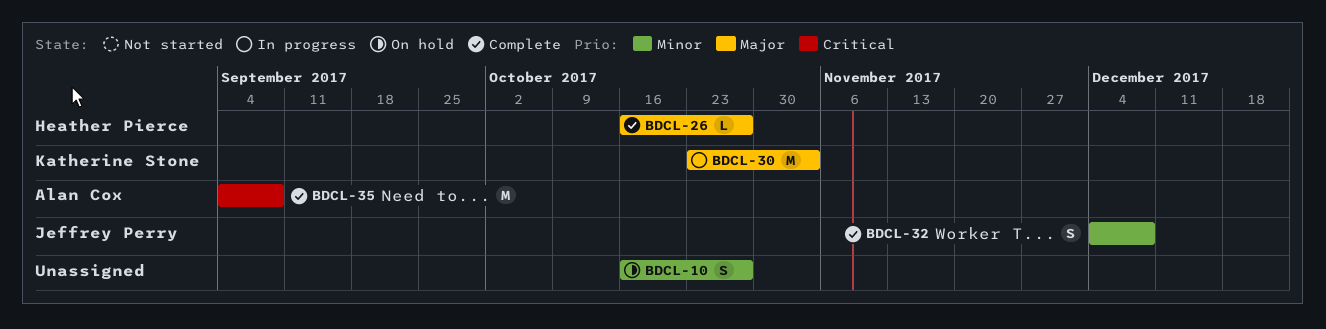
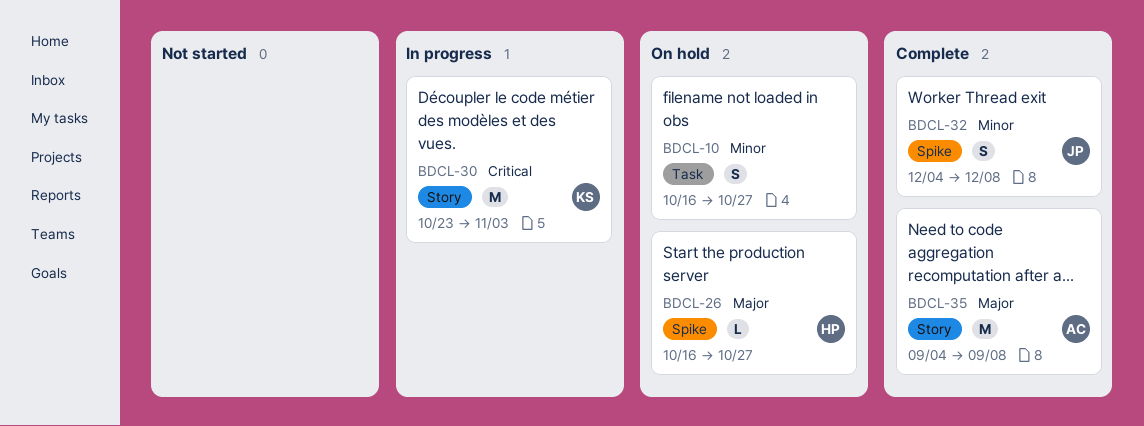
BDCL-26, status: Complete -> On hold
BDCL-30, priority: Major -> Critical
BDCL-35, priority: Critical -> Major

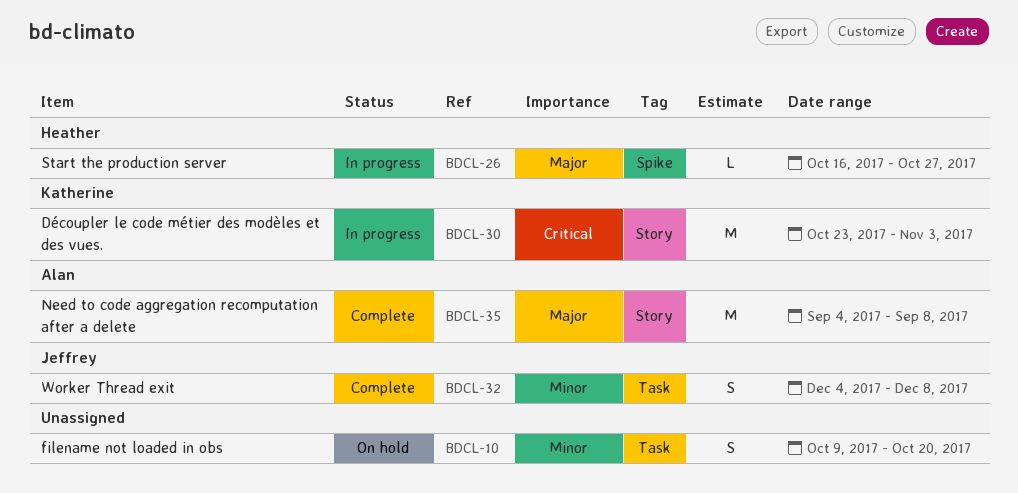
BDCL-10, start: Oct 16 -> Oct 9
BDCL-10, due: Oct 27 -> Oct 20
BDCL-26, status: On hold -> In progress
BDCL-32, label: Spike -> Task

